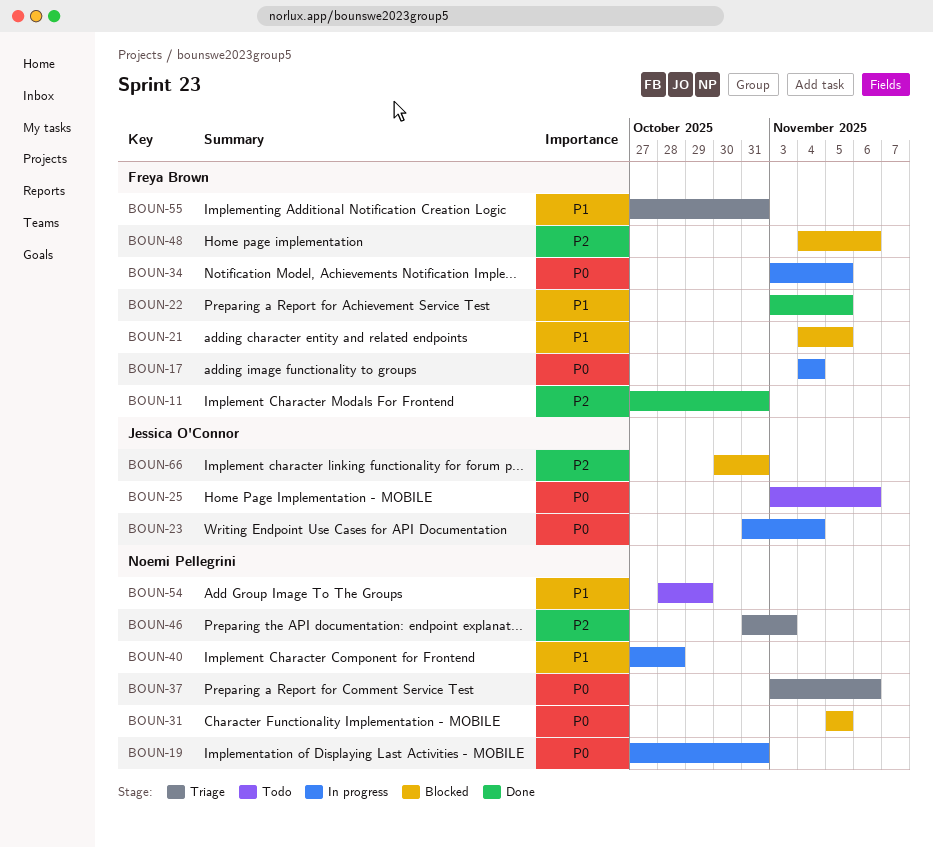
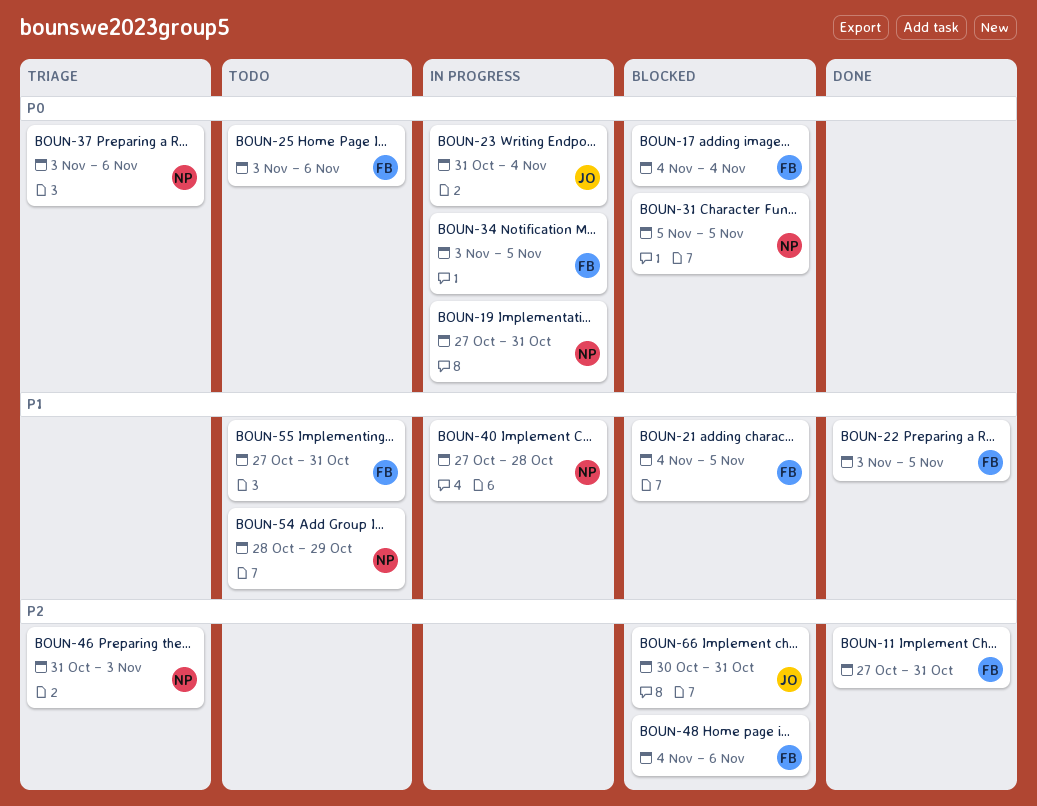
BOUN-17, status: In progress -> Blocked
BOUN-25, owner: Jessica O'Connor -> Freya Brown
BOUN-55, status: Triage -> Todo

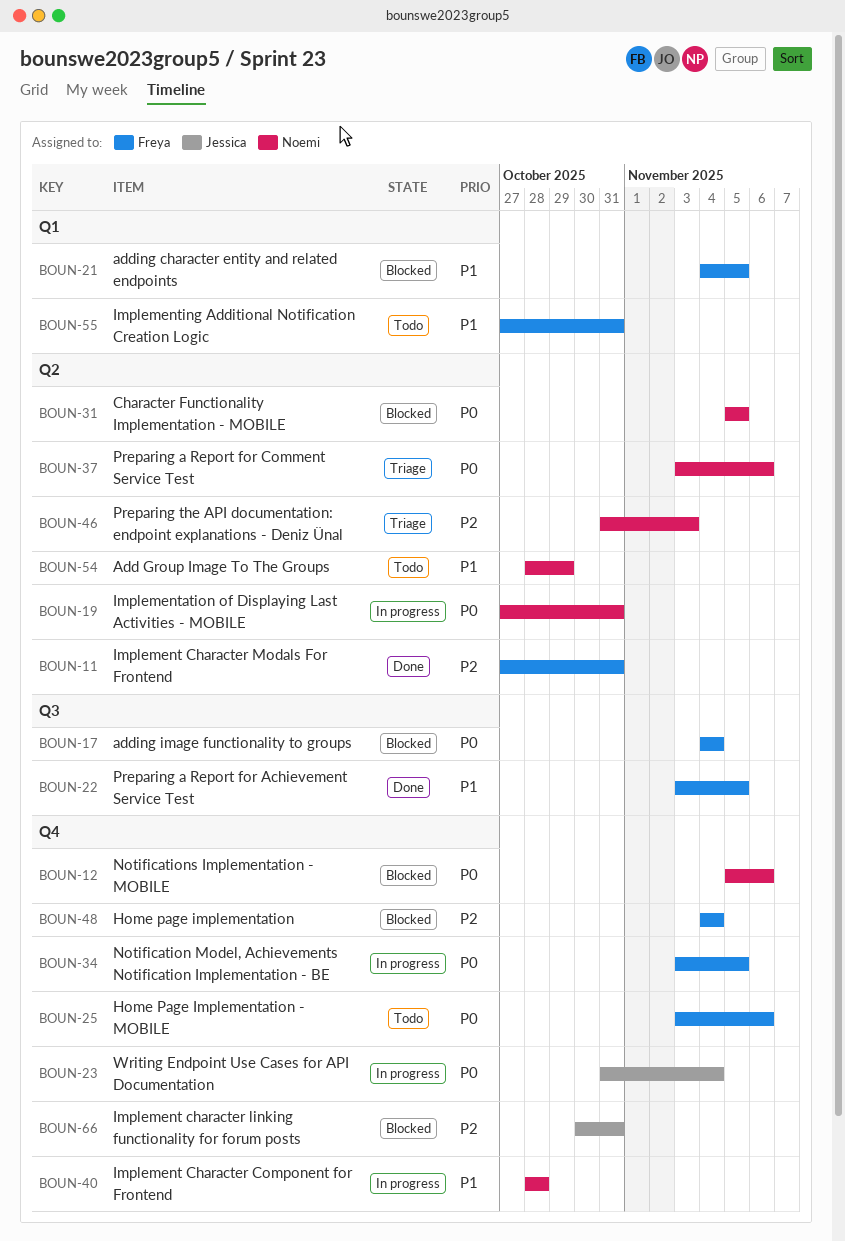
BOUN-12: none -> present
BOUN-40, start: Oct 27 -> Oct 28
BOUN-48, due: Nov 6 -> Nov 4

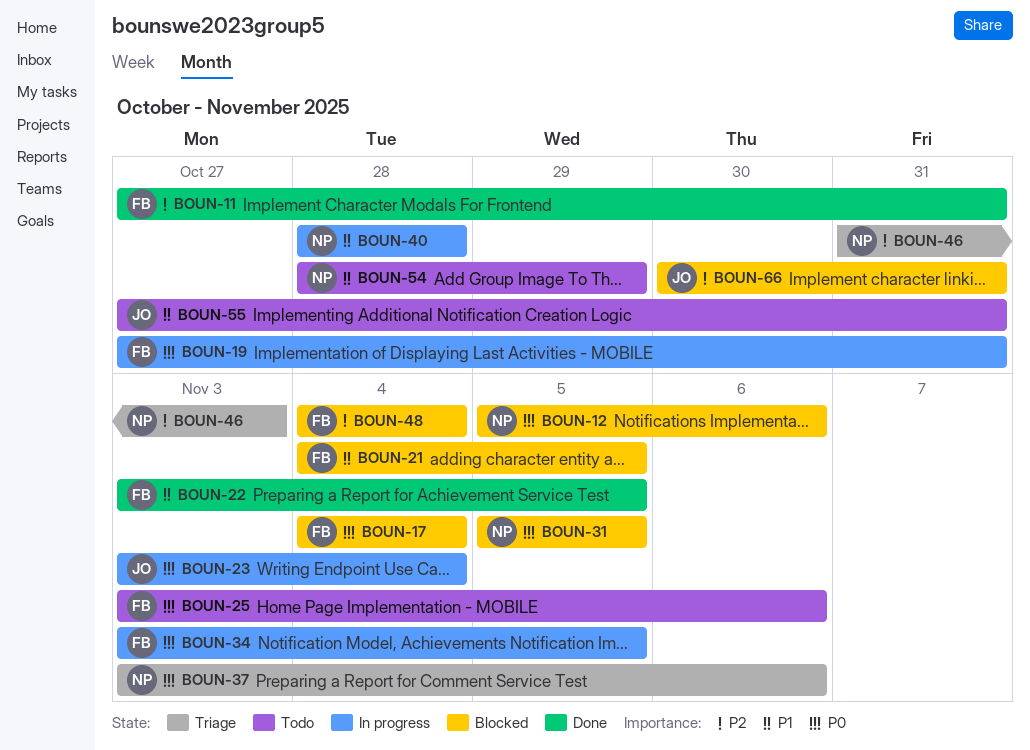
BOUN-19, owner: Noemi -> Freya
BOUN-23, start: Oct 31 -> Nov 3
BOUN-55, owner: Freya -> Jessica

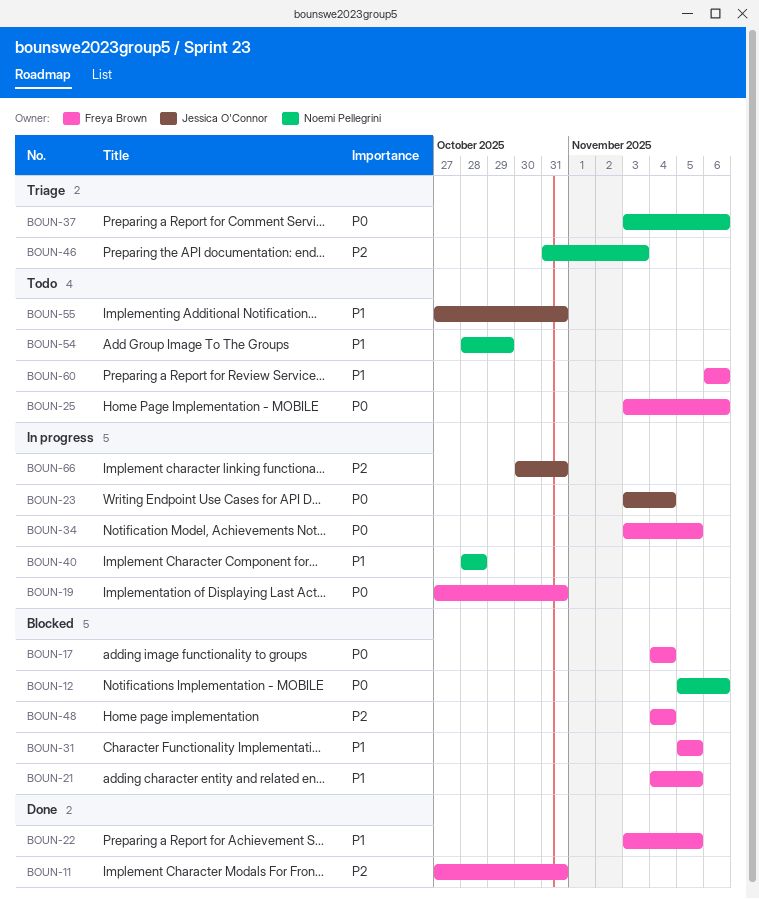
BOUN-31, owner: Noemi Pellegrini -> Freya Brown
BOUN-31, priority: P0 -> P1
BOUN-60: none -> present
BOUN-66, status: Blocked -> In progress

